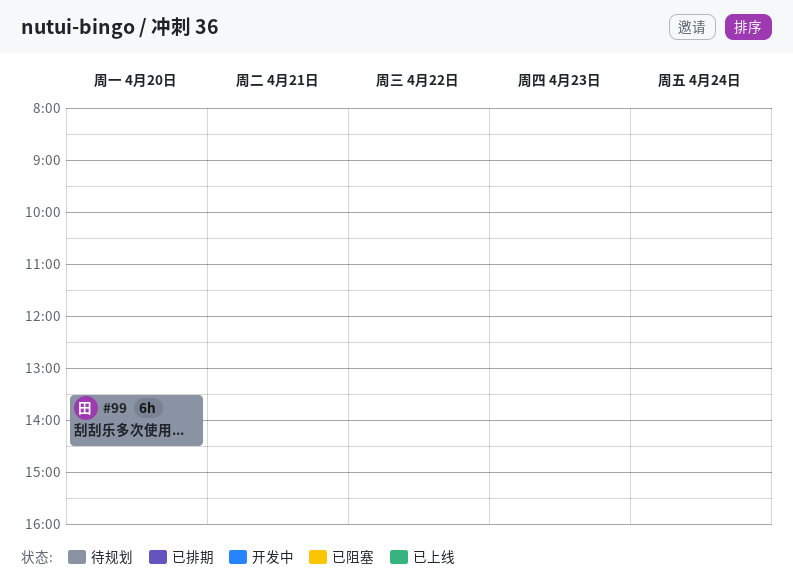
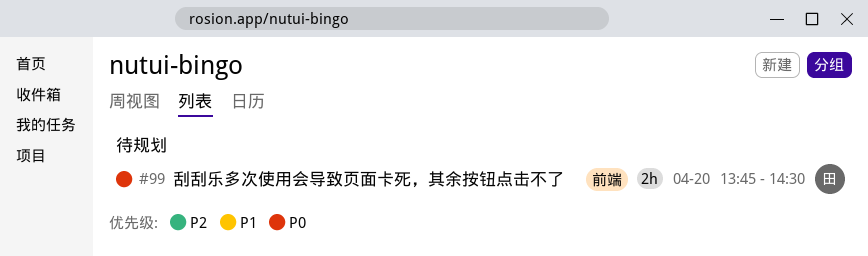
#99, estimate: 6h -> 2h
#99, begins: 13:30 -> 13:45

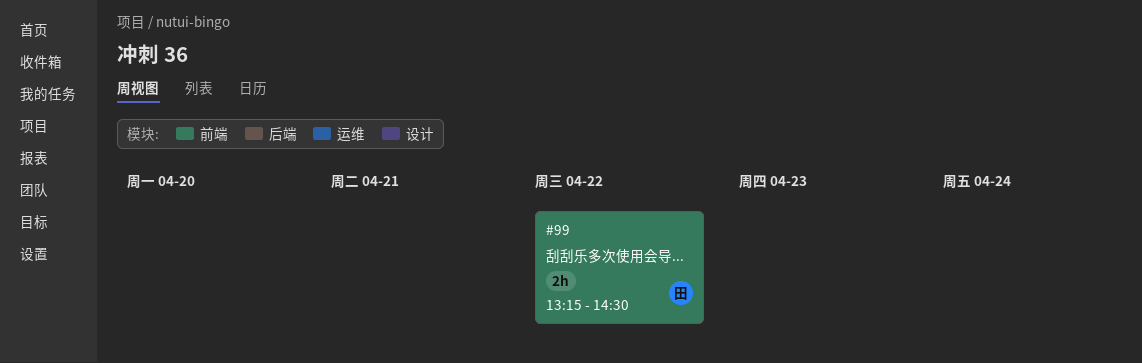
#99, day: Apr 20 -> Apr 22
#99, begins: 13:45 -> 13:15

